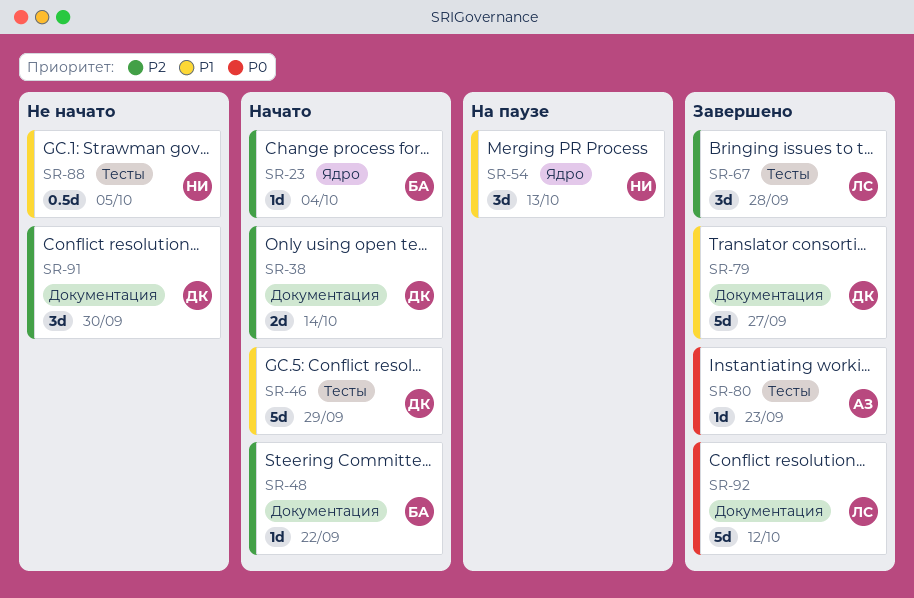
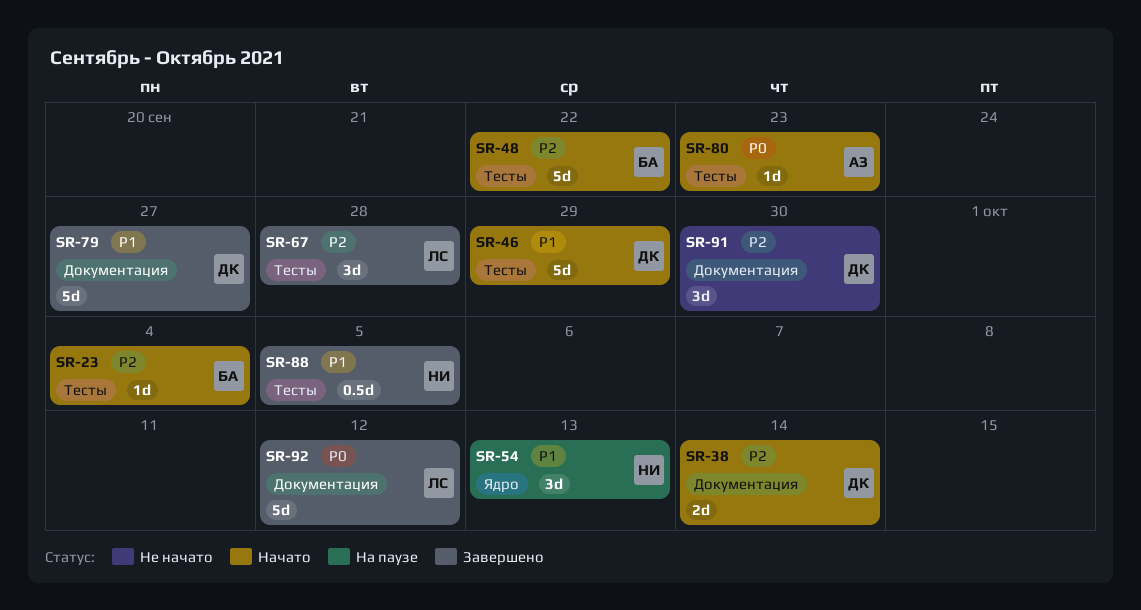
SR-23, label: Ядро -> Тесты
SR-48, label: Документация -> Тесты
SR-48, estimate: 1d -> 5d
SR-80, status: Завершено -> Начато
SR-88, status: Не начато -> Завершено

